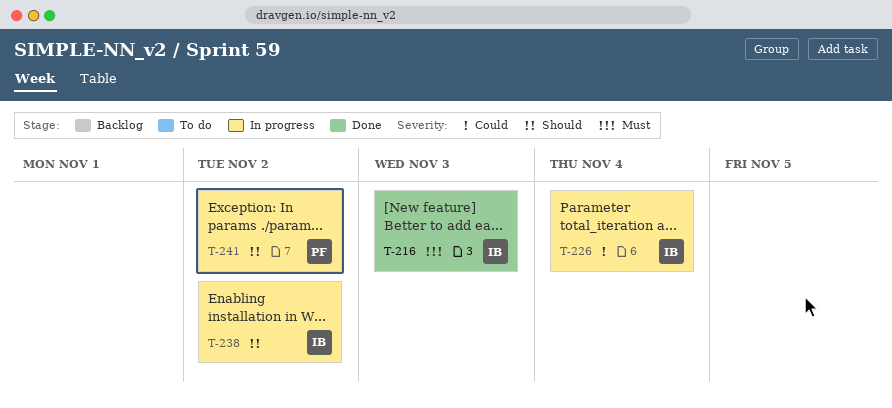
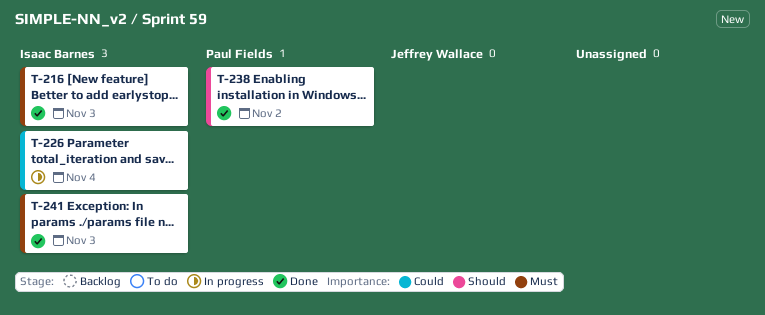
T-238, status: In progress -> Done
T-238, owner: Isaac Barnes -> Paul Fields
T-241, status: In progress -> Done
T-241, owner: Paul Fields -> Isaac Barnes
T-241, priority: Should -> Must
T-241, due: Nov 2 -> Nov 3

